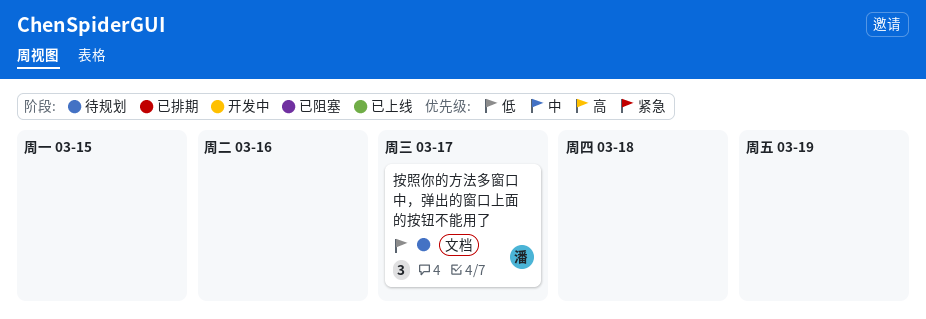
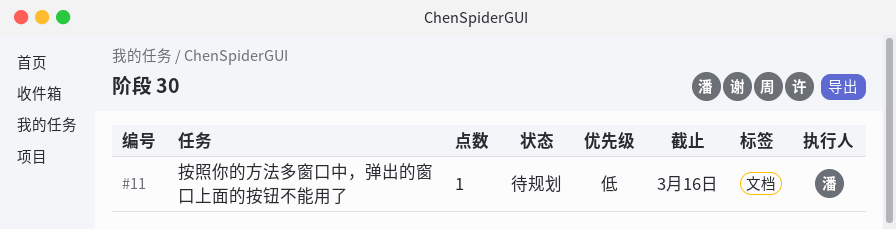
按照你的方法多窗口中，弹出的窗口上面的按钮不能用了, estimate: 3 -> 1
按照你的方法多窗口中，弹出的窗口上面的按钮不能用了, due: Mar 17 -> Mar 16

